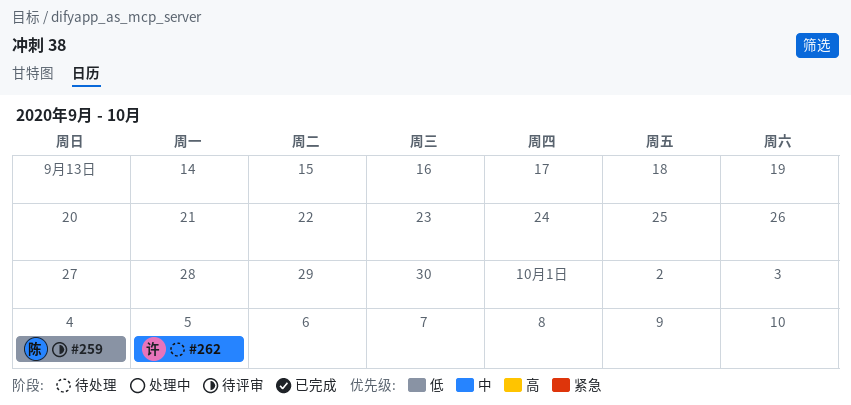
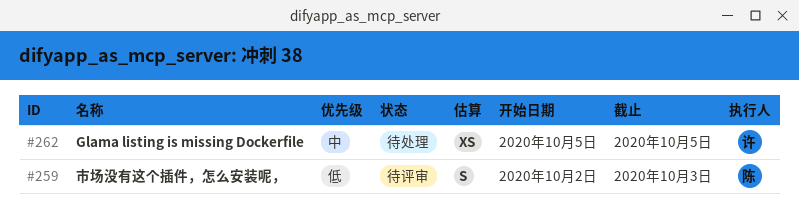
#259, start: Oct 4 -> Oct 2
#259, due: Oct 4 -> Oct 3

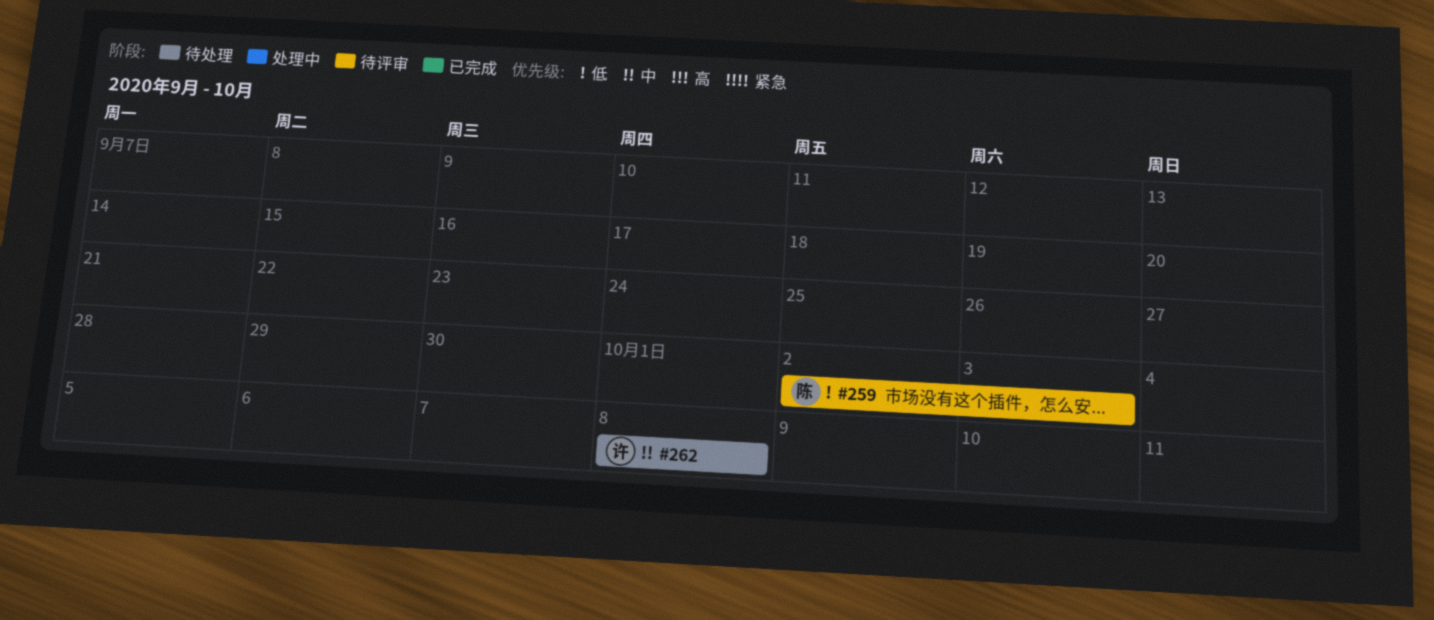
#262, start: Oct 5 -> Oct 8
#262, due: Oct 5 -> Oct 8

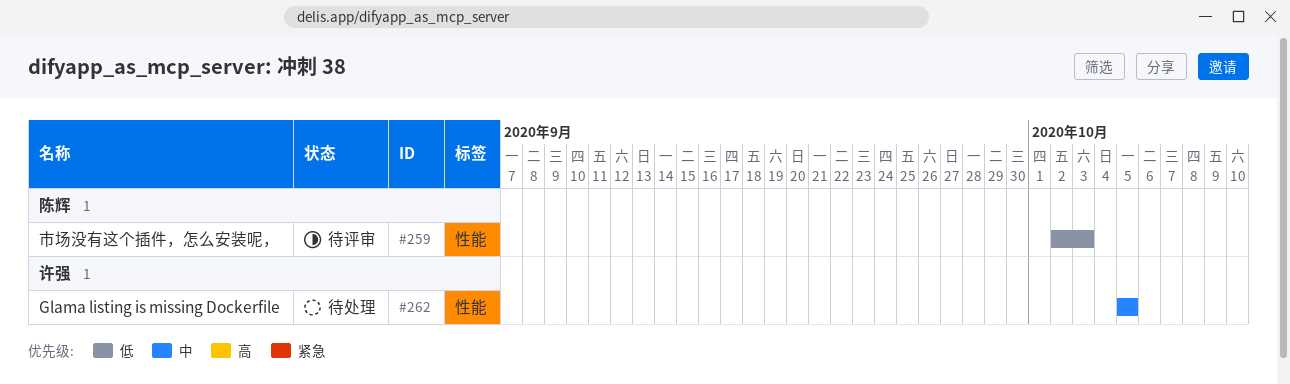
#262, start: Oct 8 -> Oct 5
#262, due: Oct 8 -> Oct 5

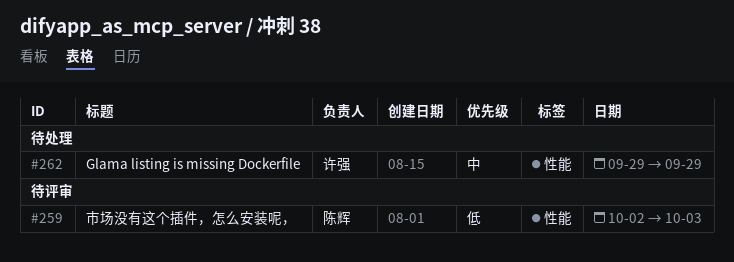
#262, start: Oct 5 -> Sep 29
#262, due: Oct 5 -> Sep 29

